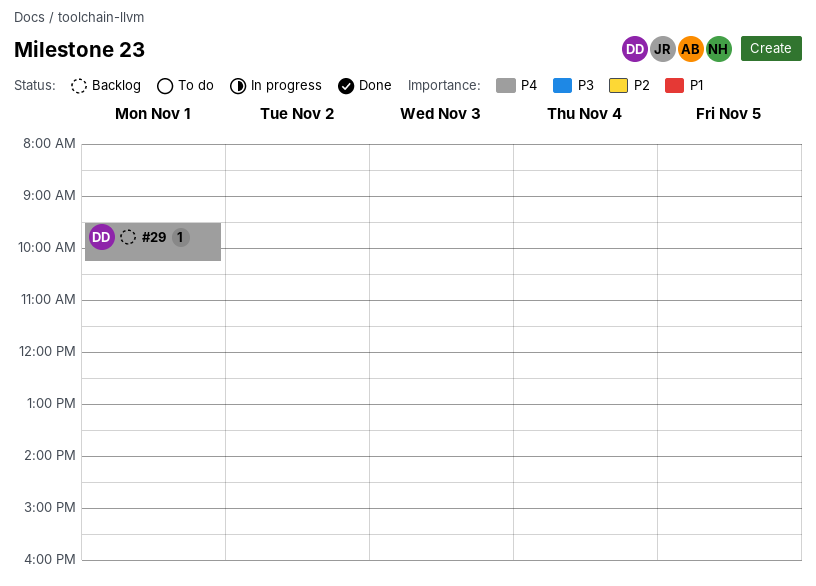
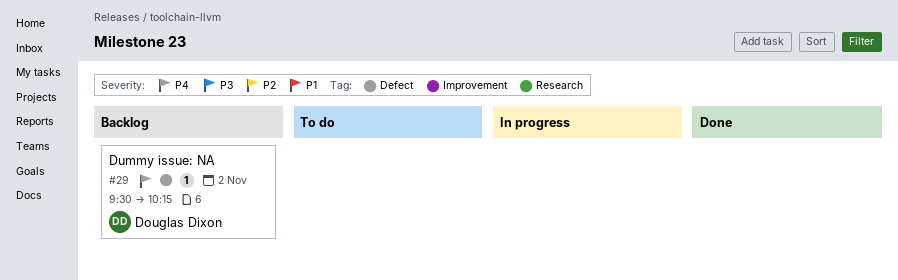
#29, day: Nov 1 -> Nov 2

